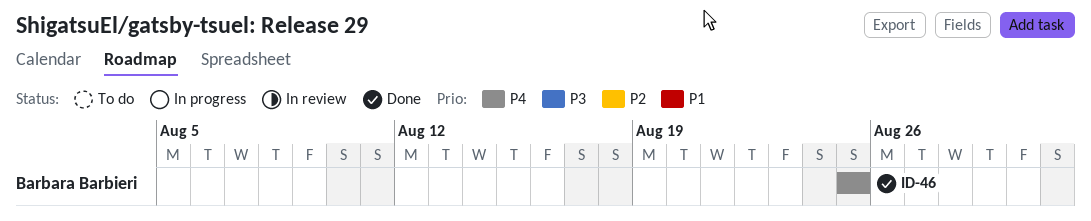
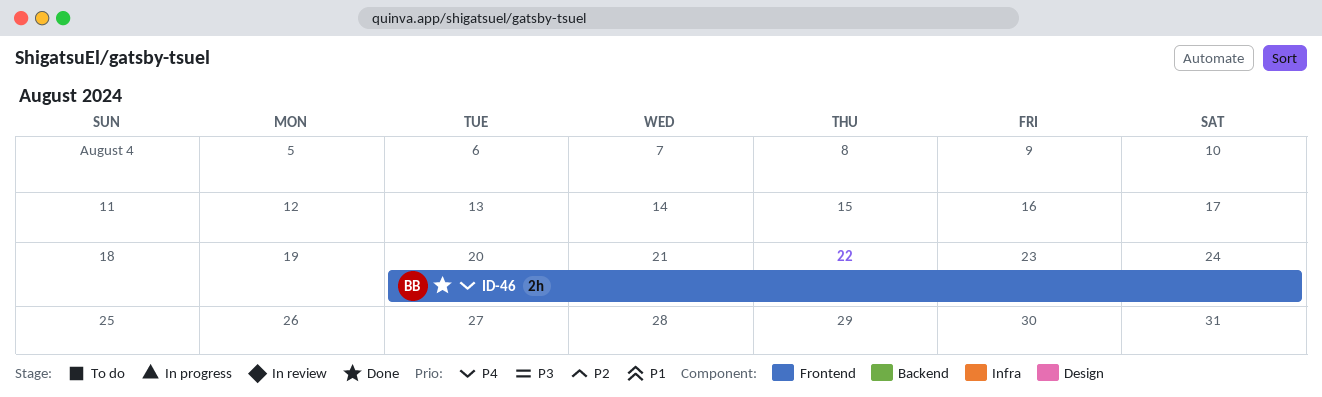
ID-46, start: Aug 25 -> Aug 20
ID-46, due: Aug 25 -> Aug 24

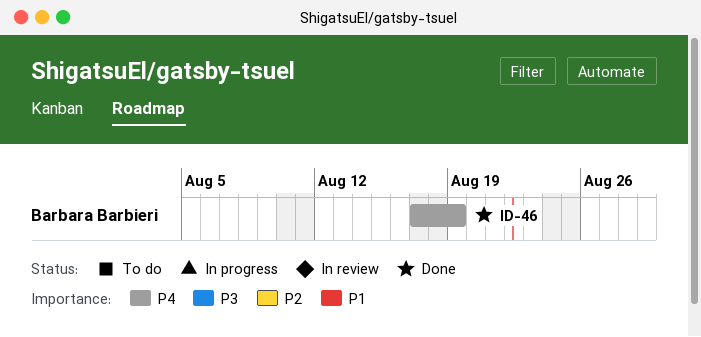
ID-46, start: Aug 20 -> Aug 17
ID-46, due: Aug 24 -> Aug 19

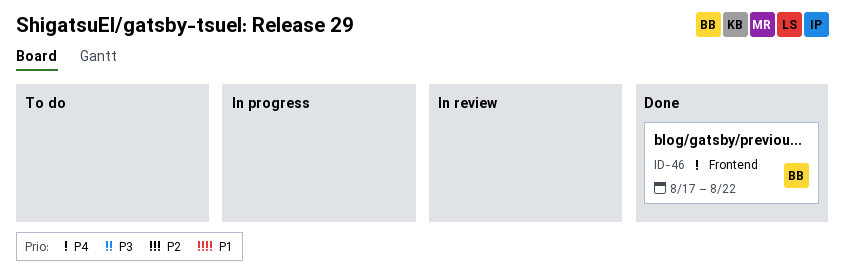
ID-46, due: Aug 19 -> Aug 22

